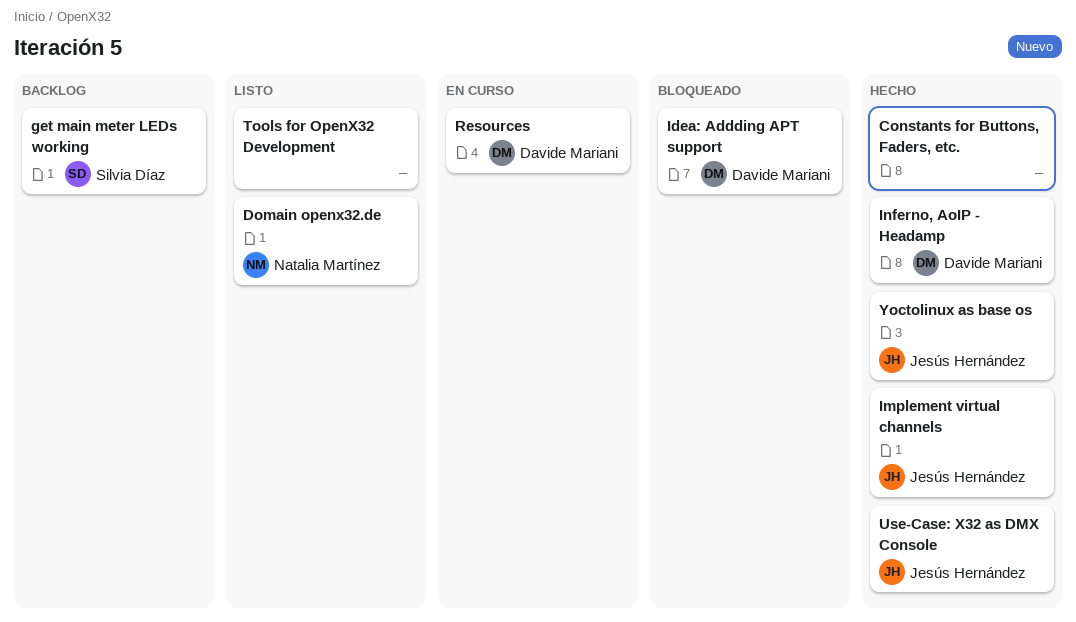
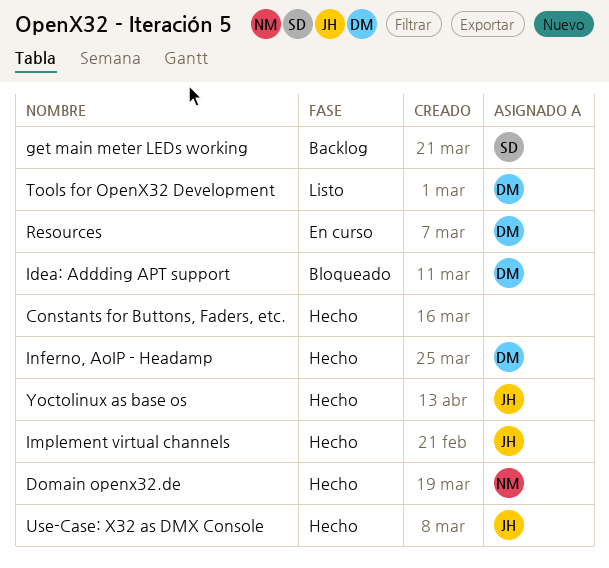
Domain openx32.de, status: Listo -> Hecho
Tools for OpenX32 Development, owner: none -> Davide Mariani

